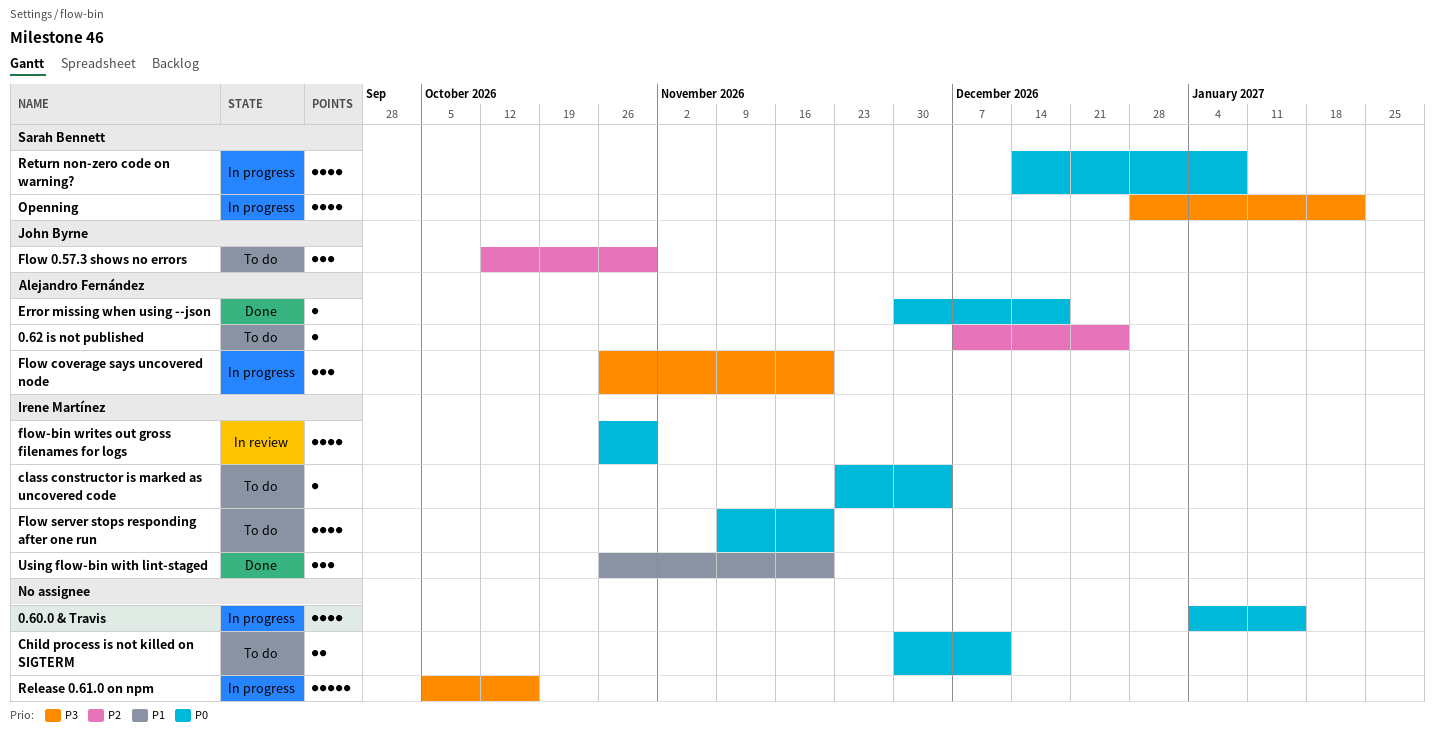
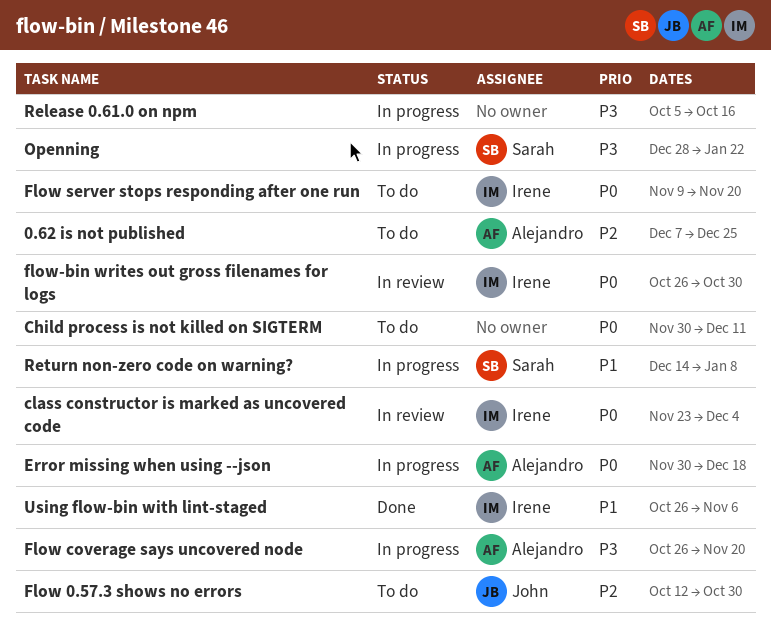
0.60.0 & Travis: present -> none
class constructor is marked as uncovered code, status: To do -> In review
Error missing when using --json, status: Done -> In progress
Return non-zero code on warning?, priority: P0 -> P1
Using flow-bin with lint-staged, due: Nov 20 -> Nov 6

